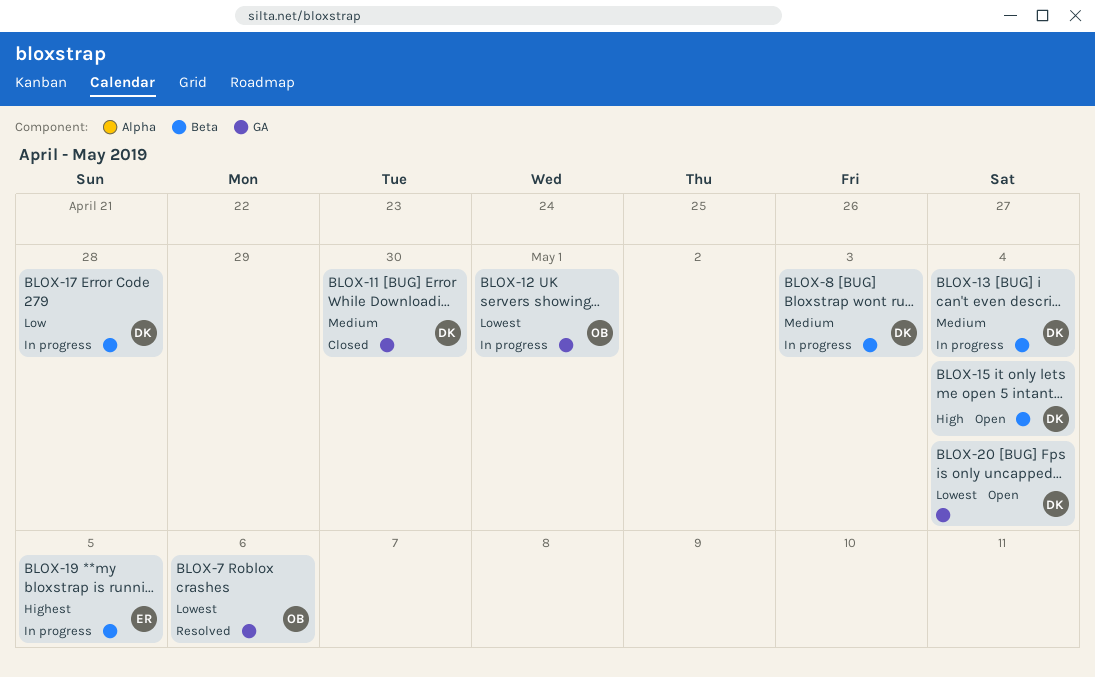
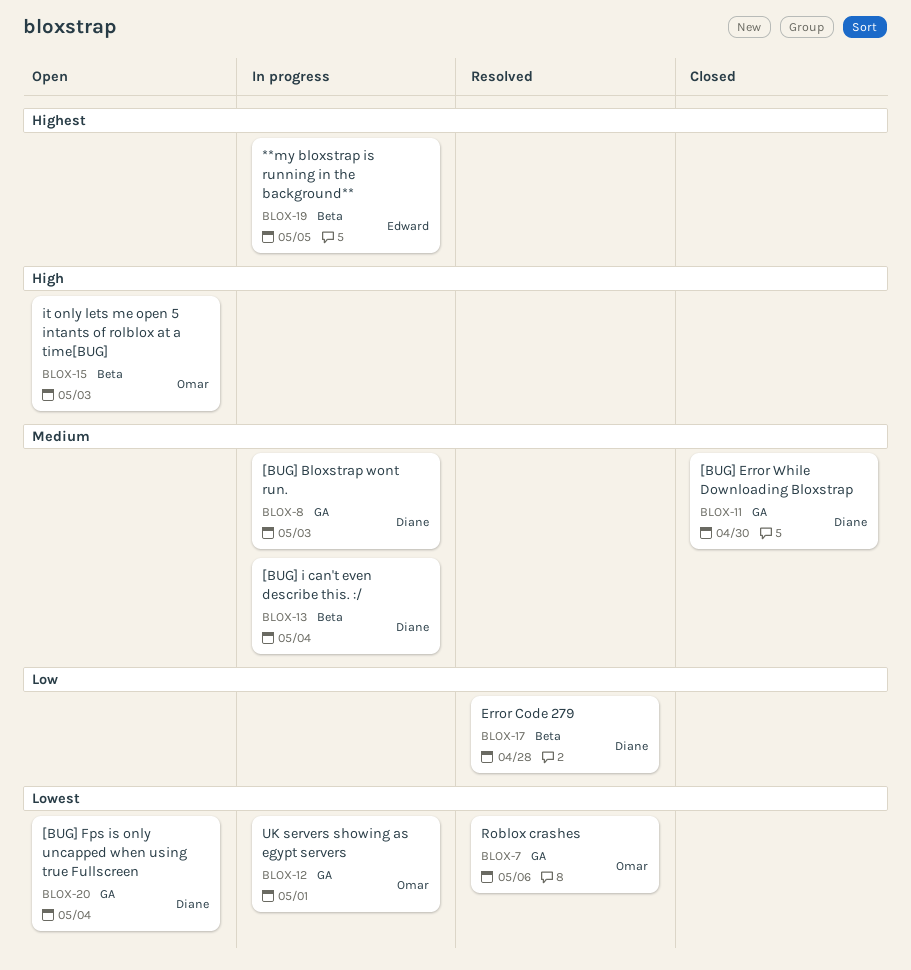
BLOX-8, label: Beta -> GA
BLOX-15, owner: Diane -> Omar
BLOX-15, due: May 4 -> May 3
BLOX-17, status: In progress -> Resolved

